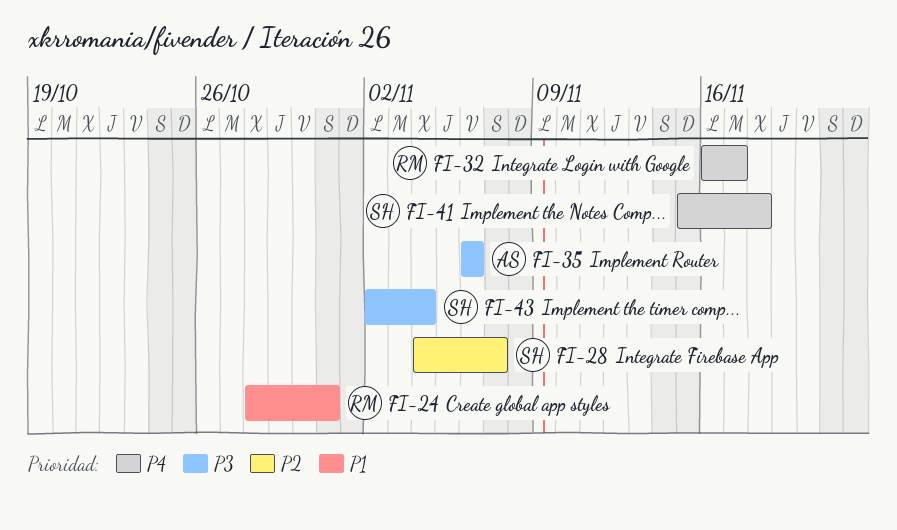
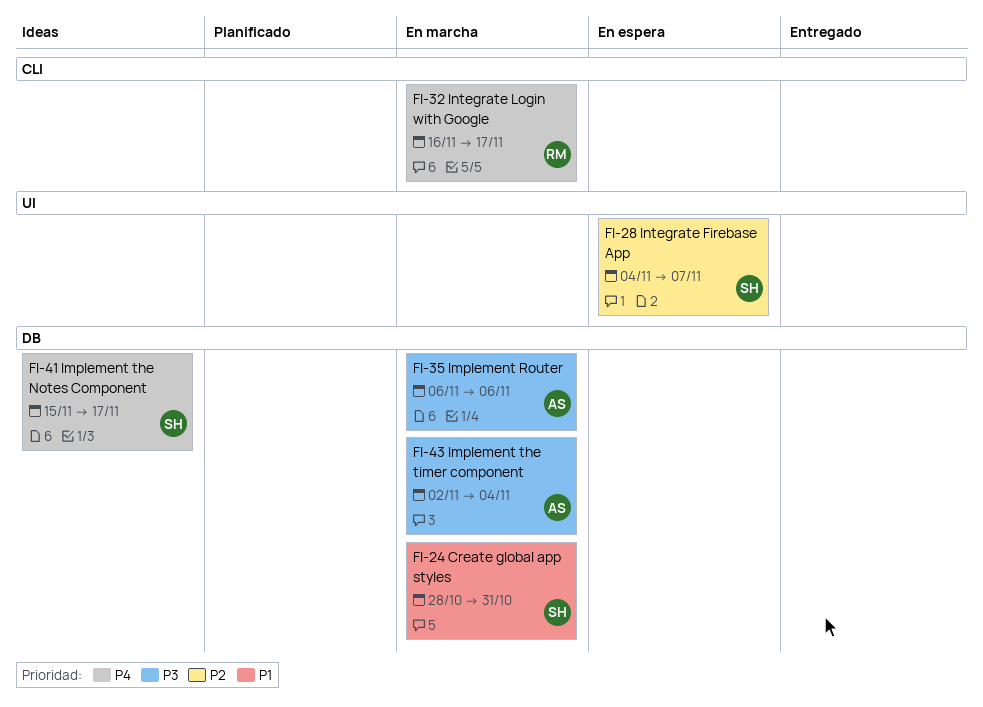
FI-24, owner: RM -> SH
FI-41, due: Nov 18 -> Nov 17
FI-43, owner: SH -> AS

